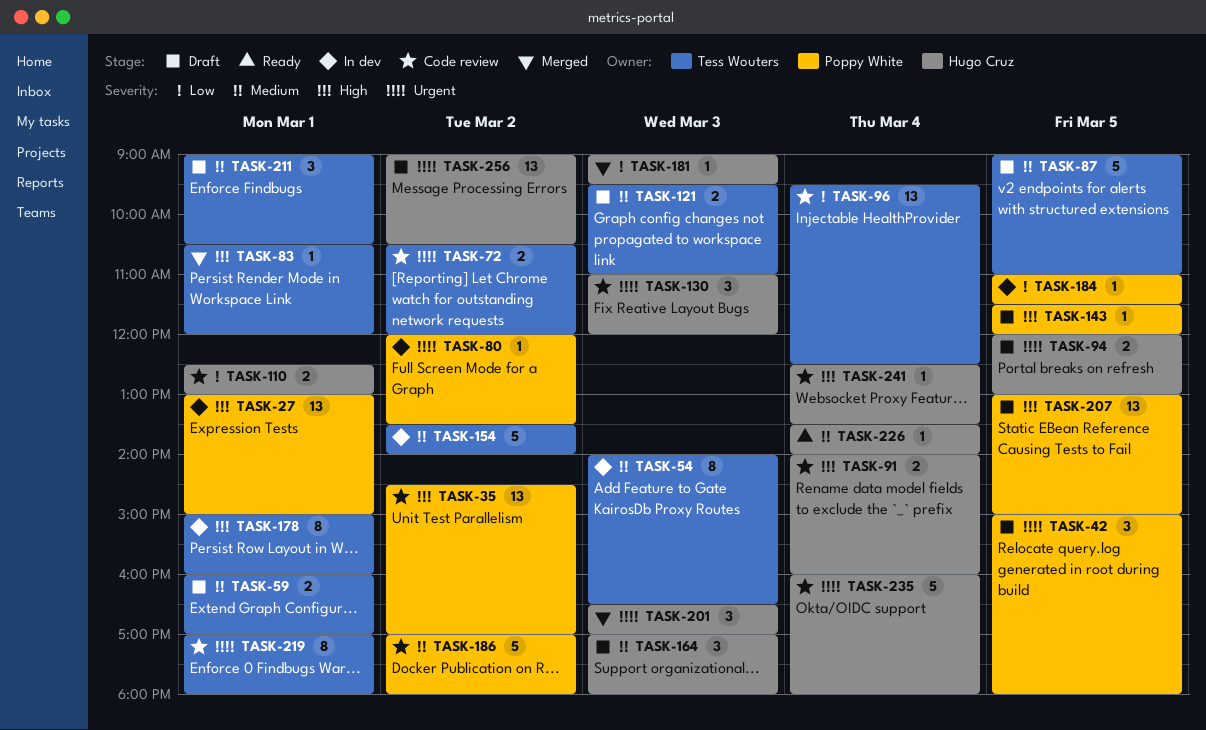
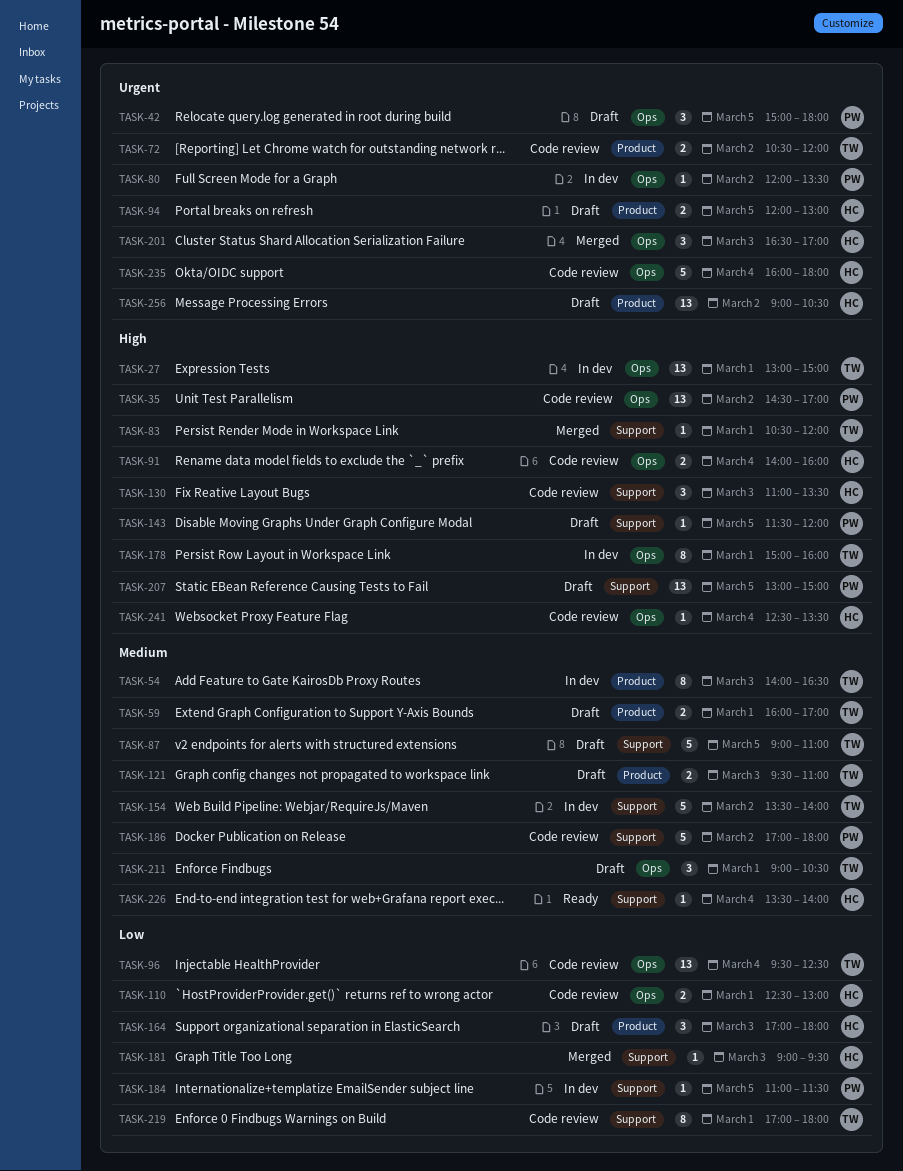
TASK-27, owner: Poppy White -> Tess Wouters
TASK-130, priority: Urgent -> High
TASK-130, ends: 12:00 -> 13:30
TASK-164, priority: Medium -> Low
TASK-219, priority: Urgent -> Low

